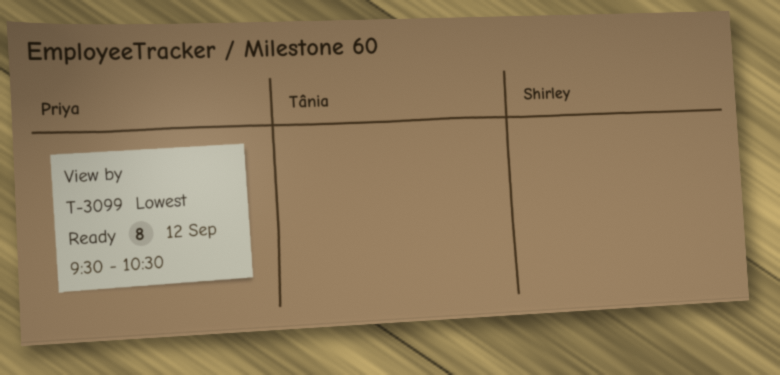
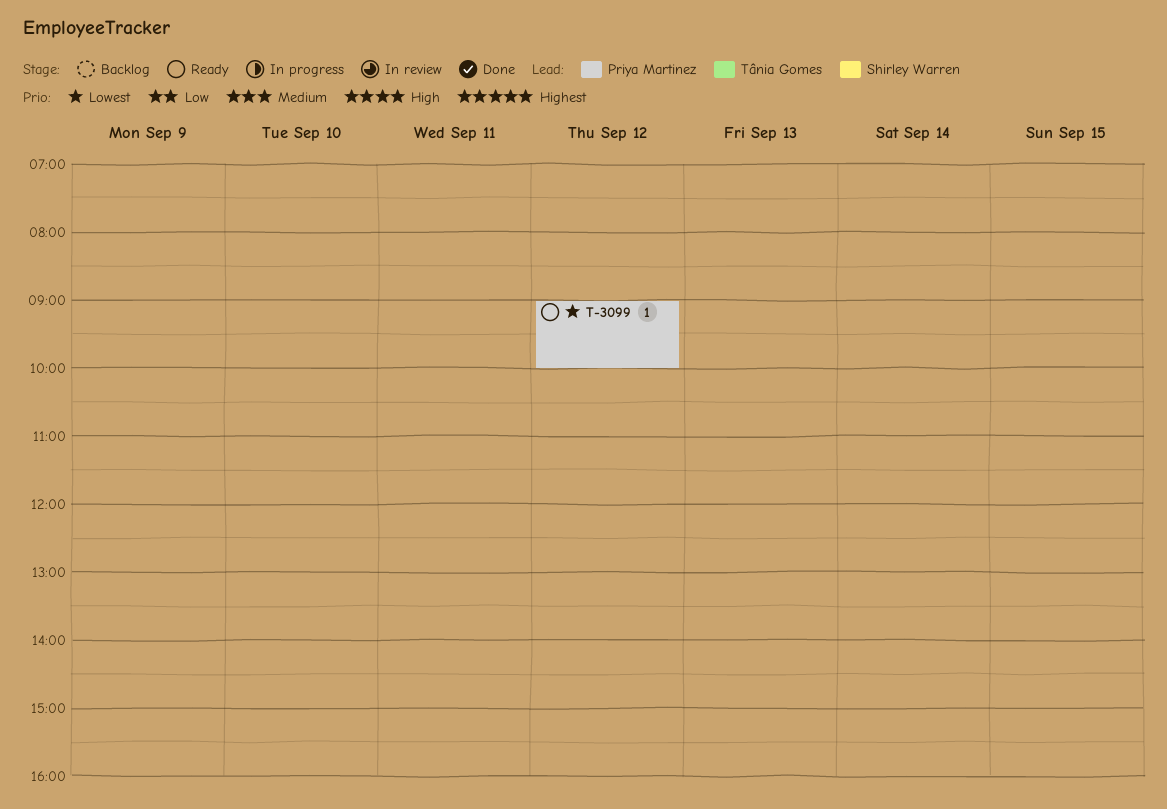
T-3099, estimate: 8 -> 1
T-3099, begins: 09:30 -> 09:00
T-3099, ends: 10:30 -> 10:00

